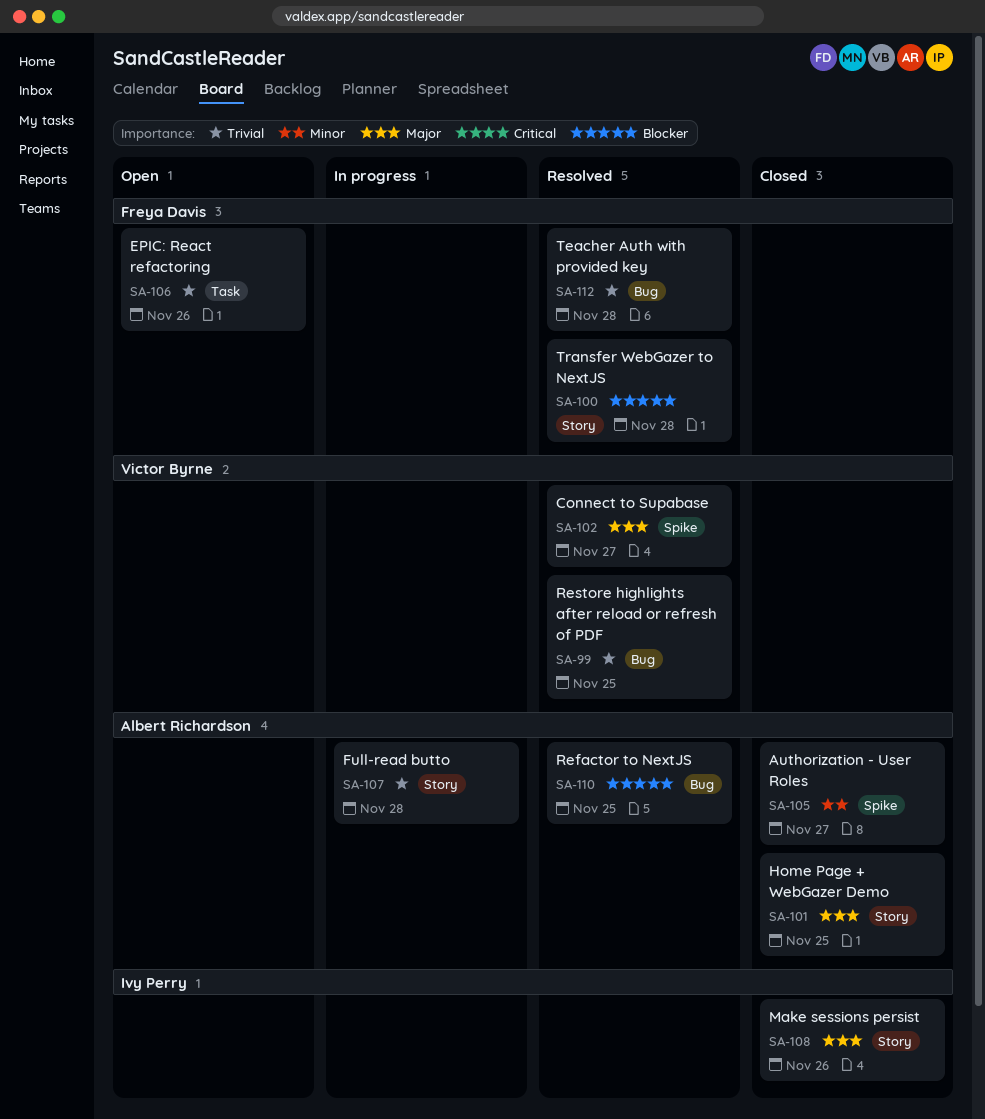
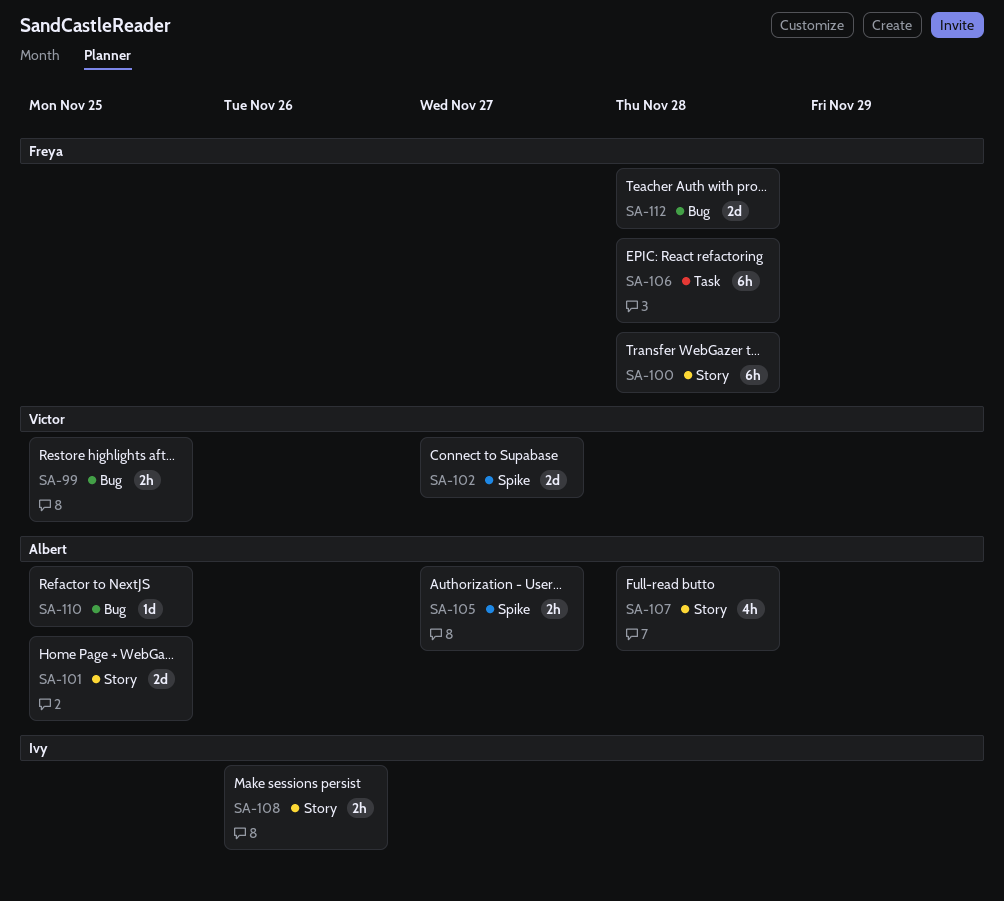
SA-106, due: Nov 26 -> Nov 28

